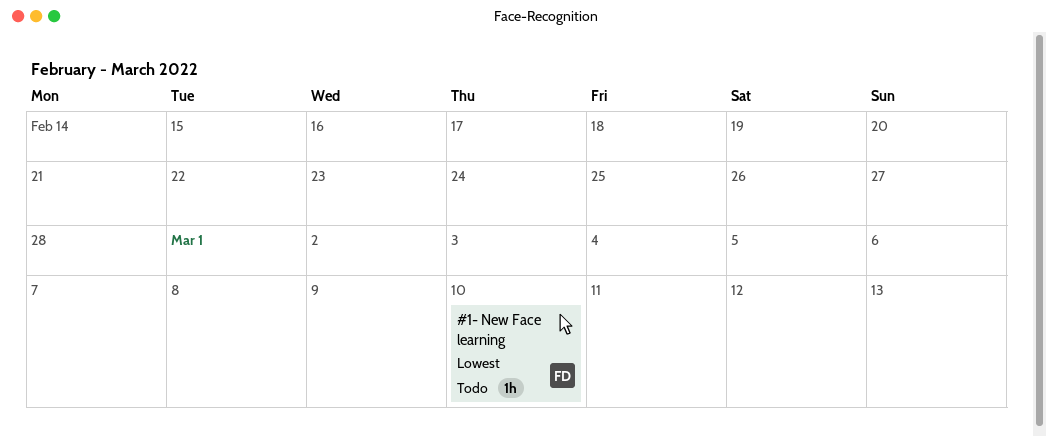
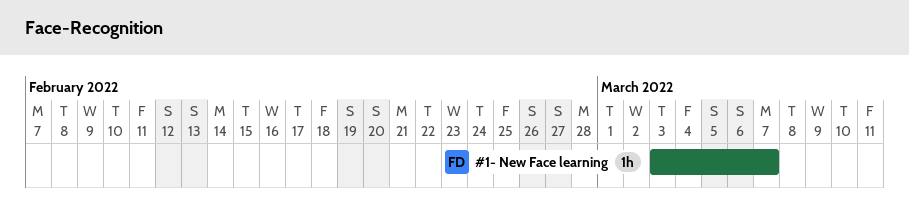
#1- New Face learning, due: Mar 10 -> Mar 7

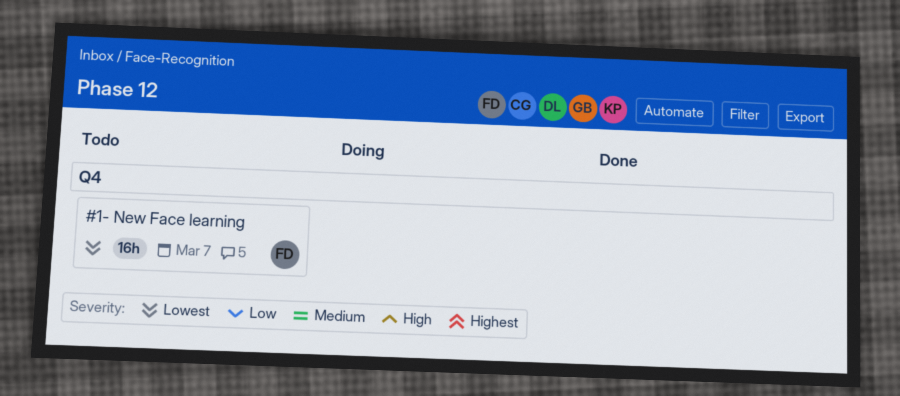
#1- New Face learning, estimate: 1h -> 16h

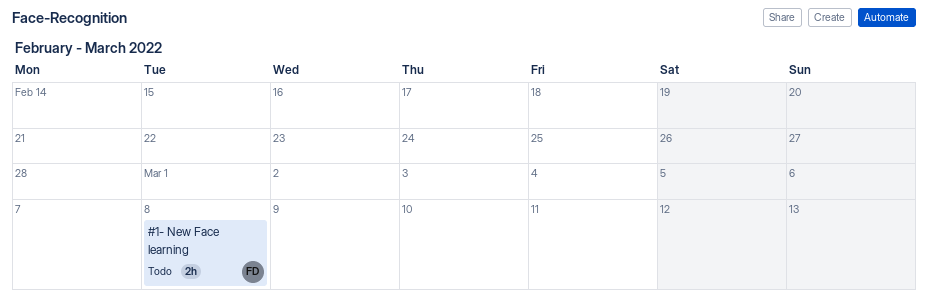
#1- New Face learning, estimate: 16h -> 2h
#1- New Face learning, due: Mar 7 -> Mar 8

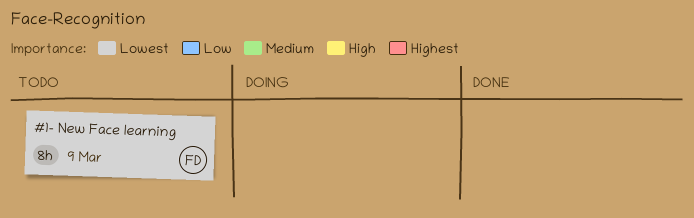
#1- New Face learning, estimate: 2h -> 8h
#1- New Face learning, due: Mar 8 -> Mar 9

